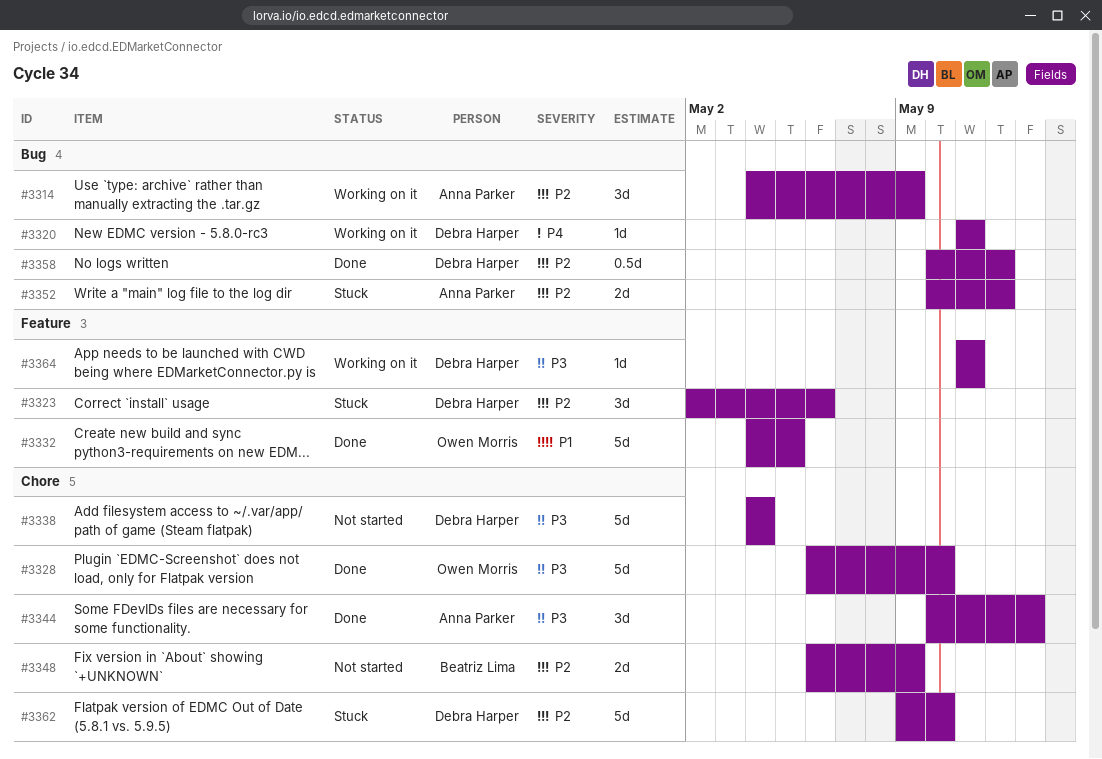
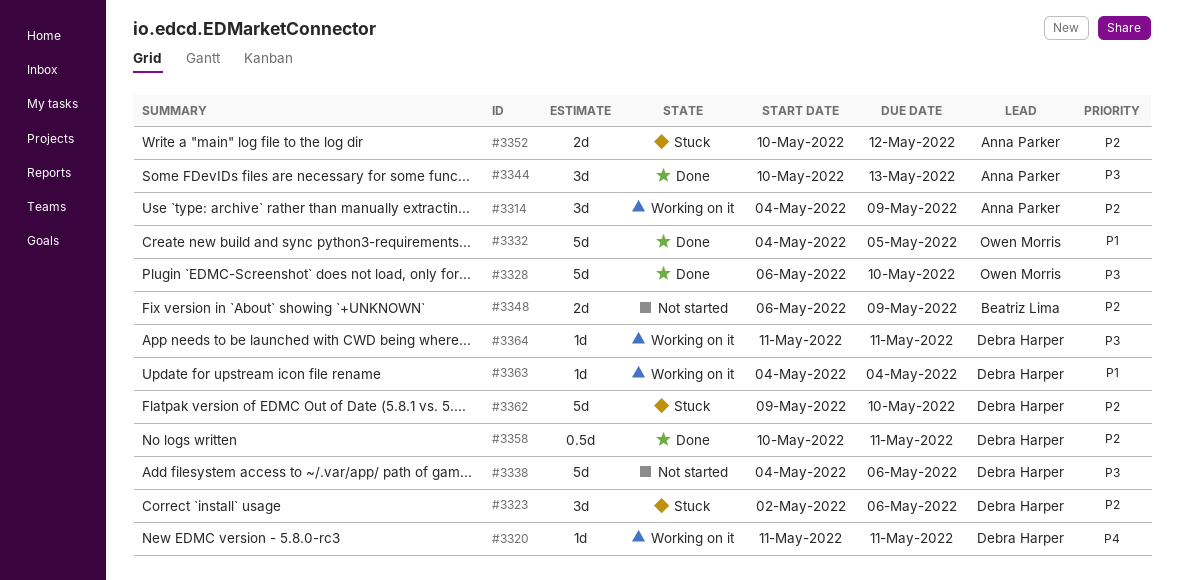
#3338, due: May 4 -> May 6
#3358, due: May 12 -> May 11
#3363: none -> present

